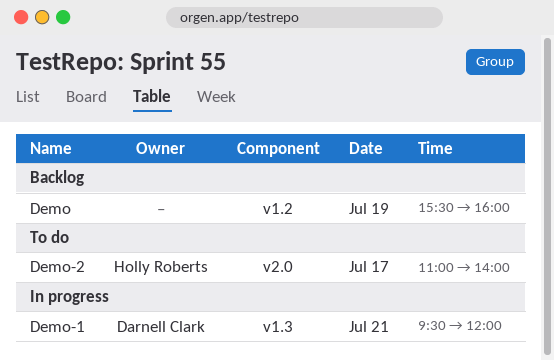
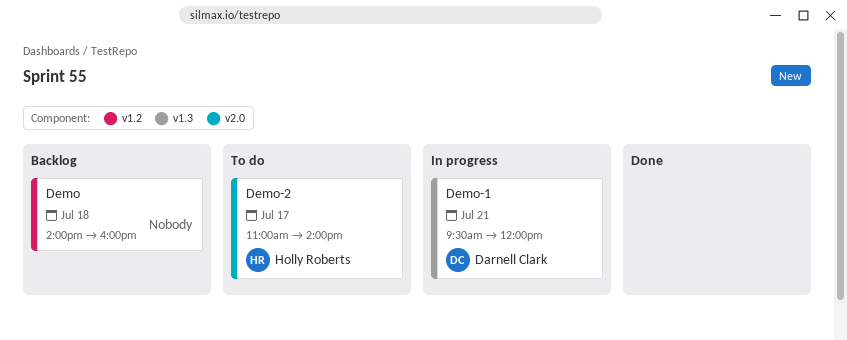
Demo, day: Jul 19 -> Jul 18
Demo, begins: 15:30 -> 14:00

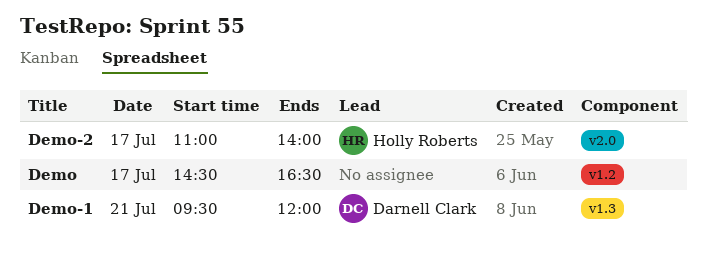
Demo, day: Jul 18 -> Jul 17
Demo, begins: 14:00 -> 14:30
Demo, ends: 16:00 -> 16:30

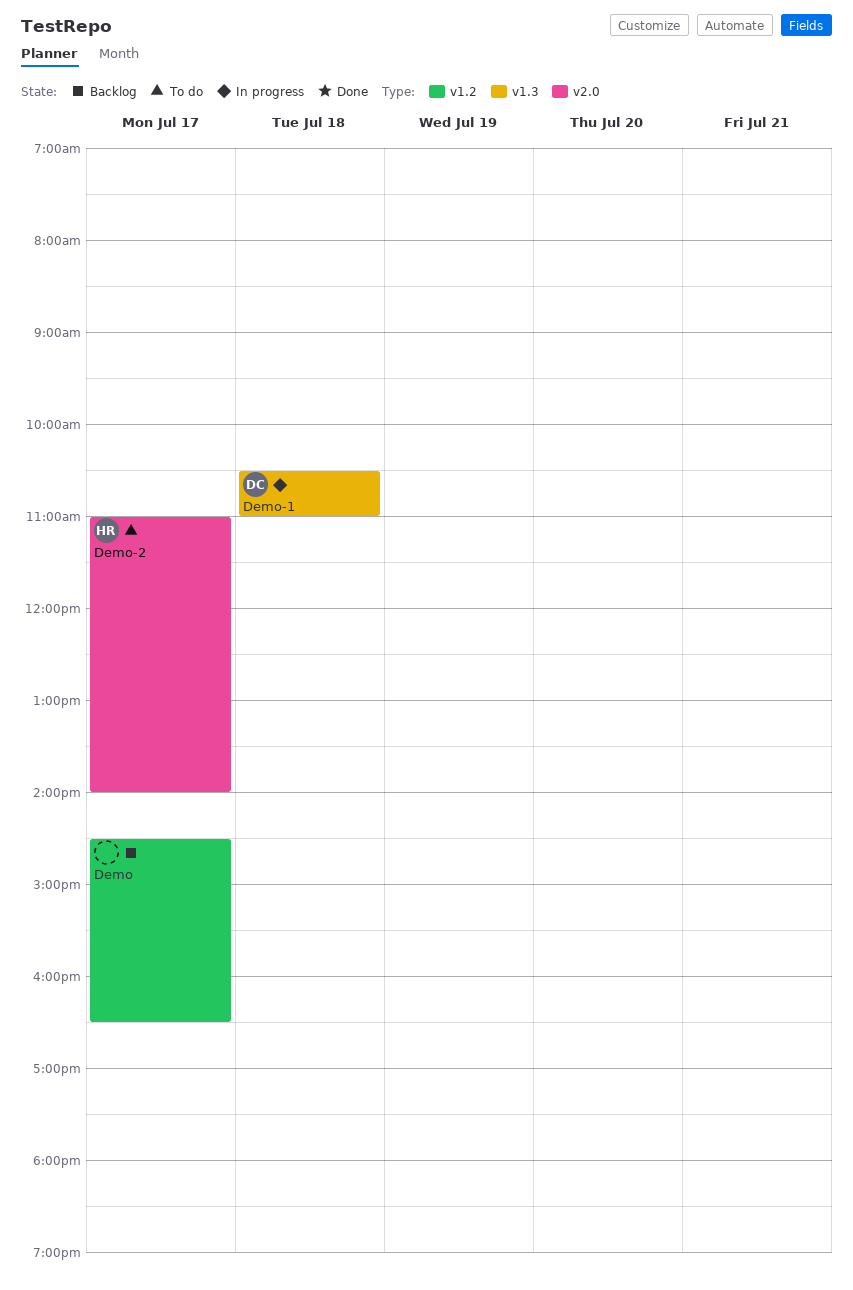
Demo-1, day: Jul 21 -> Jul 18
Demo-1, begins: 09:30 -> 10:30
Demo-1, ends: 12:00 -> 11:00

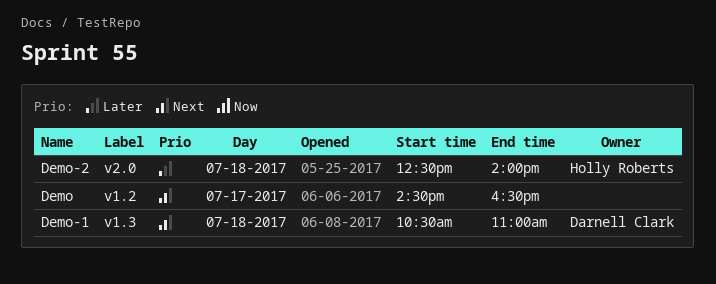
Demo-2, day: Jul 17 -> Jul 18
Demo-2, begins: 11:00 -> 12:30

